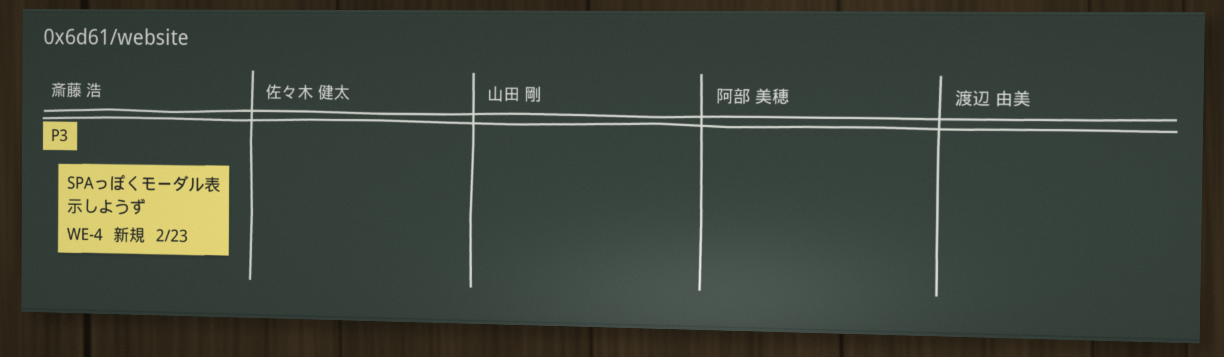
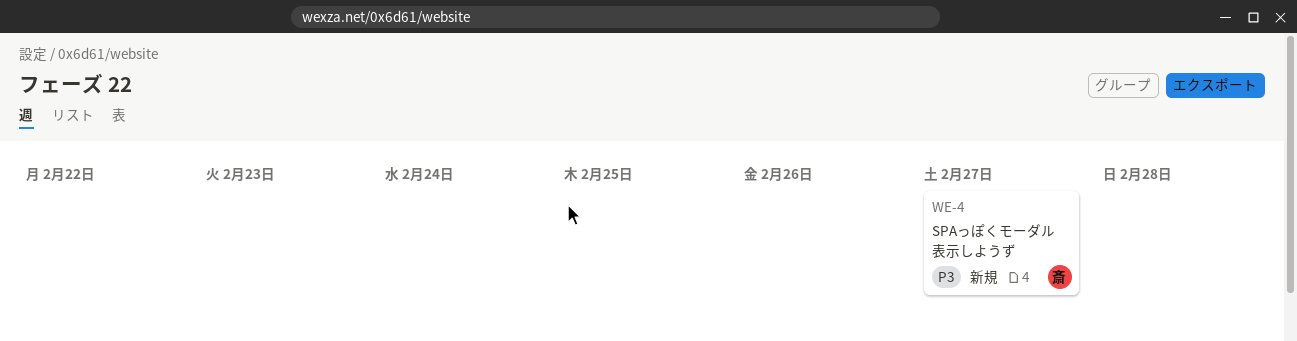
WE-4, due: Feb 23 -> Feb 27

